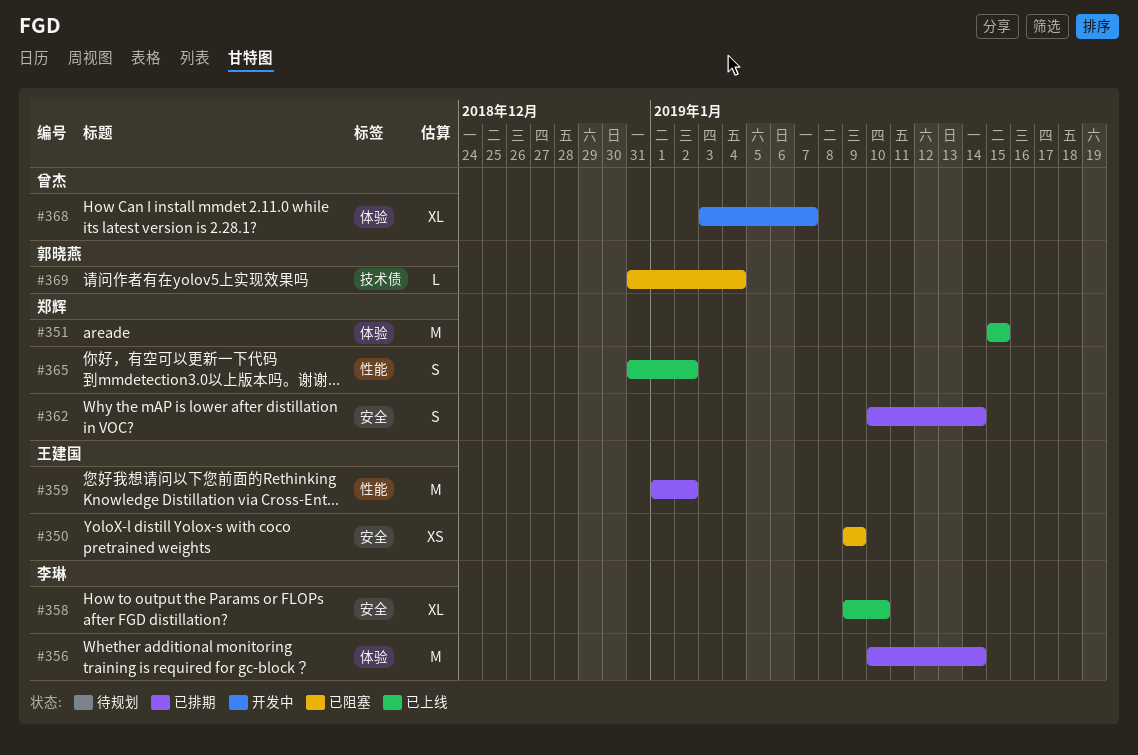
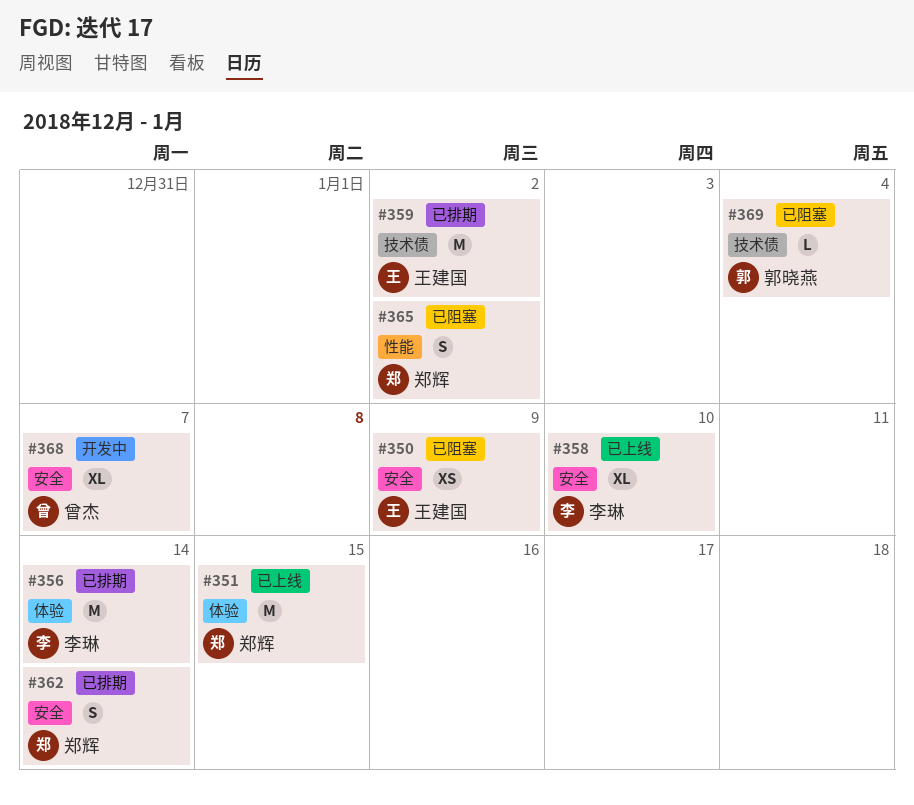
#359, label: 性能 -> 技术债
#365, status: 已上线 -> 已阻塞
#368, label: 体验 -> 安全

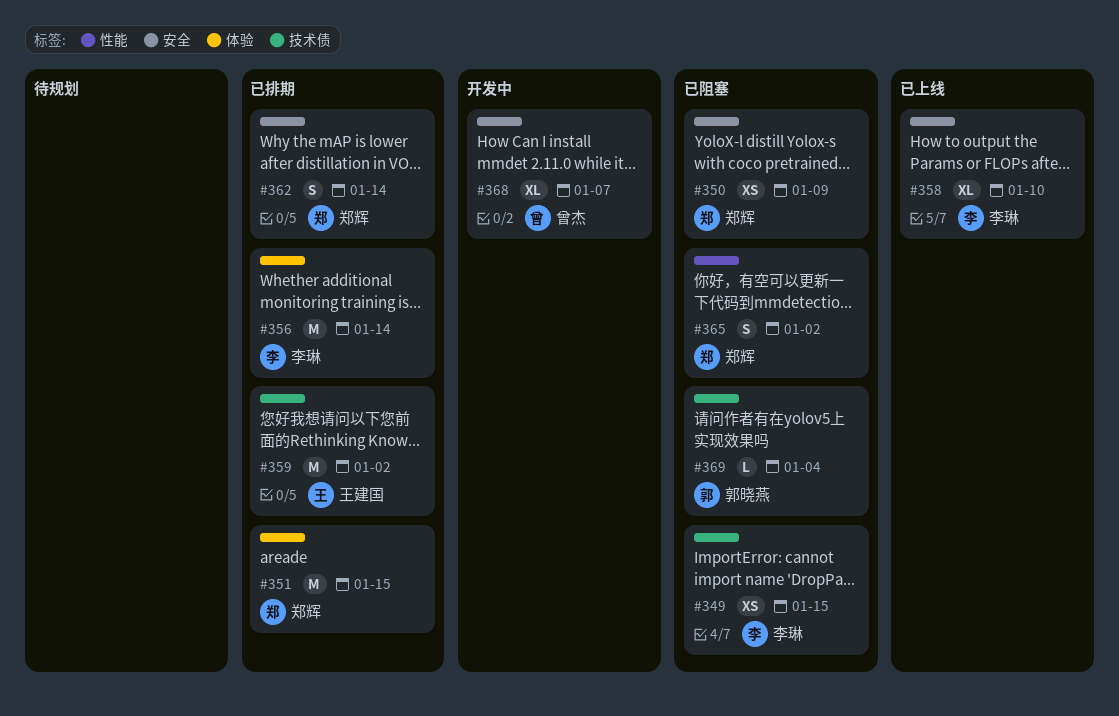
#349: none -> present
#350, owner: 王建国 -> 郑辉
#351, status: 已上线 -> 已排期

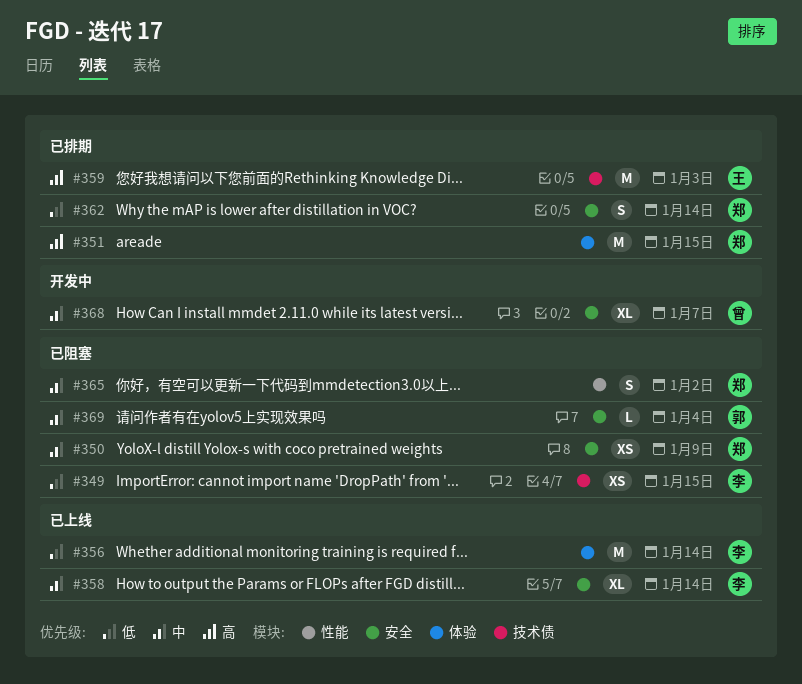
#356, status: 已排期 -> 已上线
#358, due: Jan 10 -> Jan 14
#359, due: Jan 2 -> Jan 3
#369, label: 技术债 -> 安全

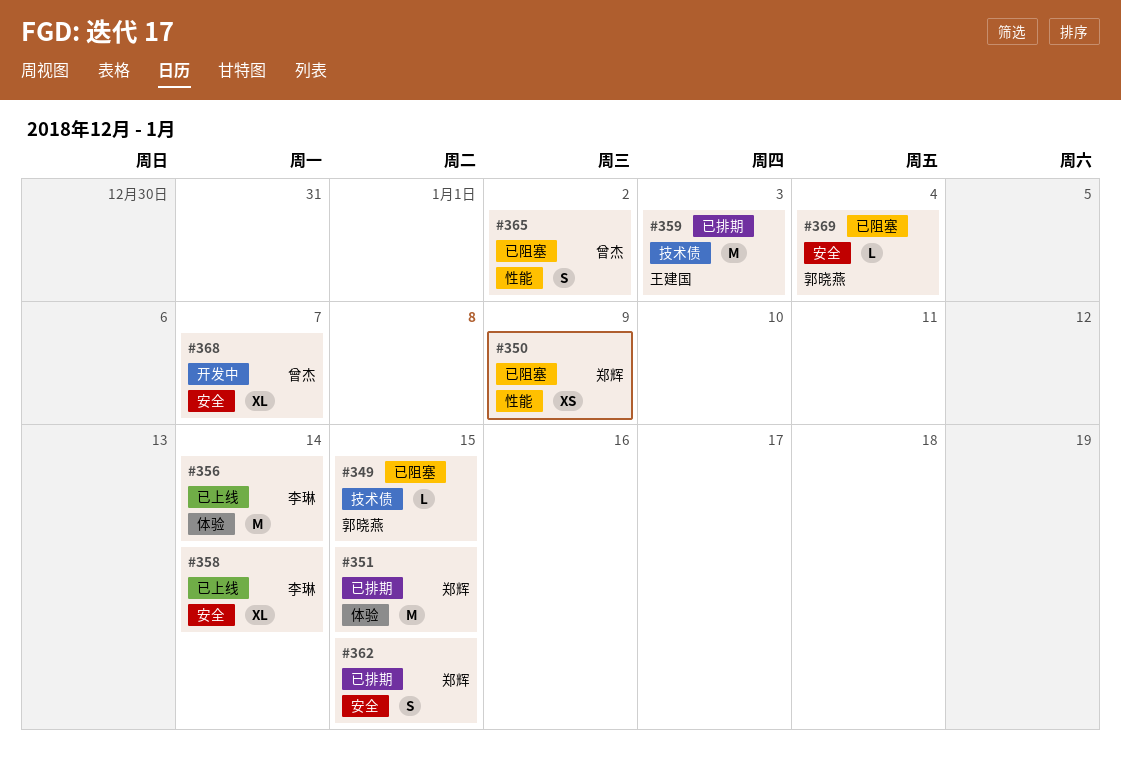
#349, owner: 李琳 -> 郭晓燕
#349, estimate: XS -> L
#350, label: 安全 -> 性能
#362, due: Jan 14 -> Jan 15
#365, owner: 郑辉 -> 曾杰

